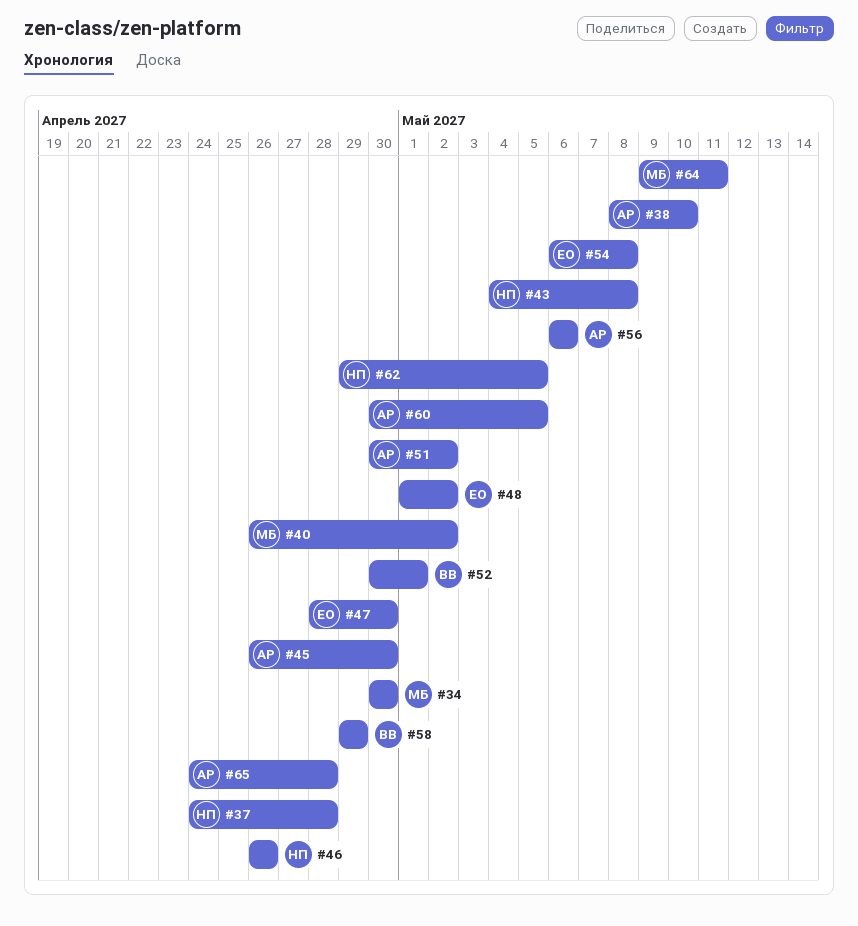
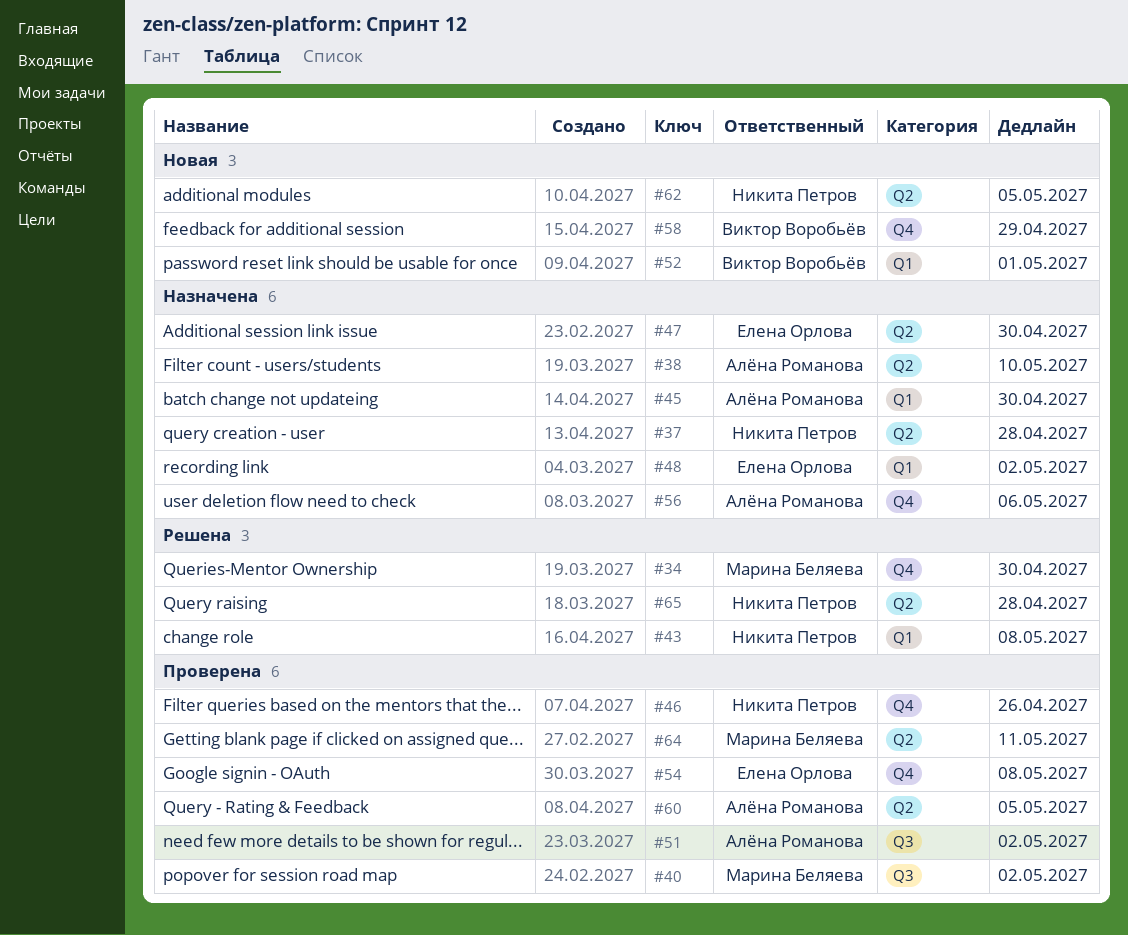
#65, owner: Алёна Романова -> Никита Петров

